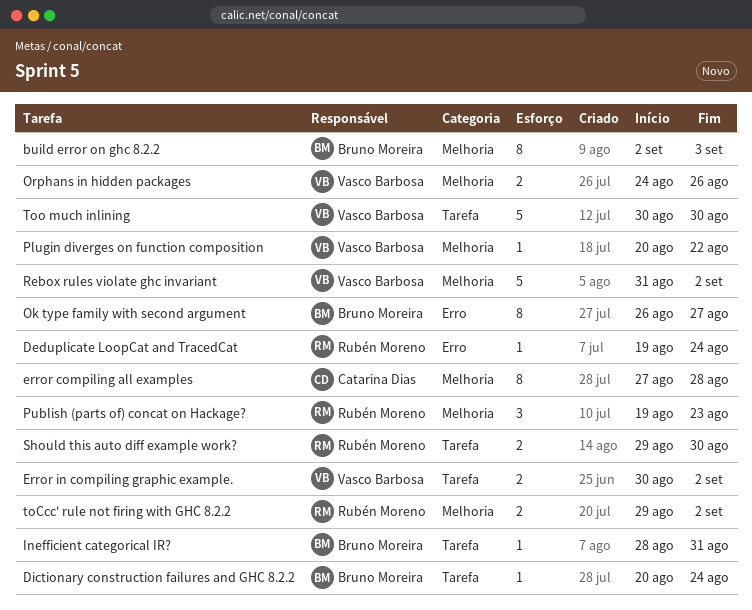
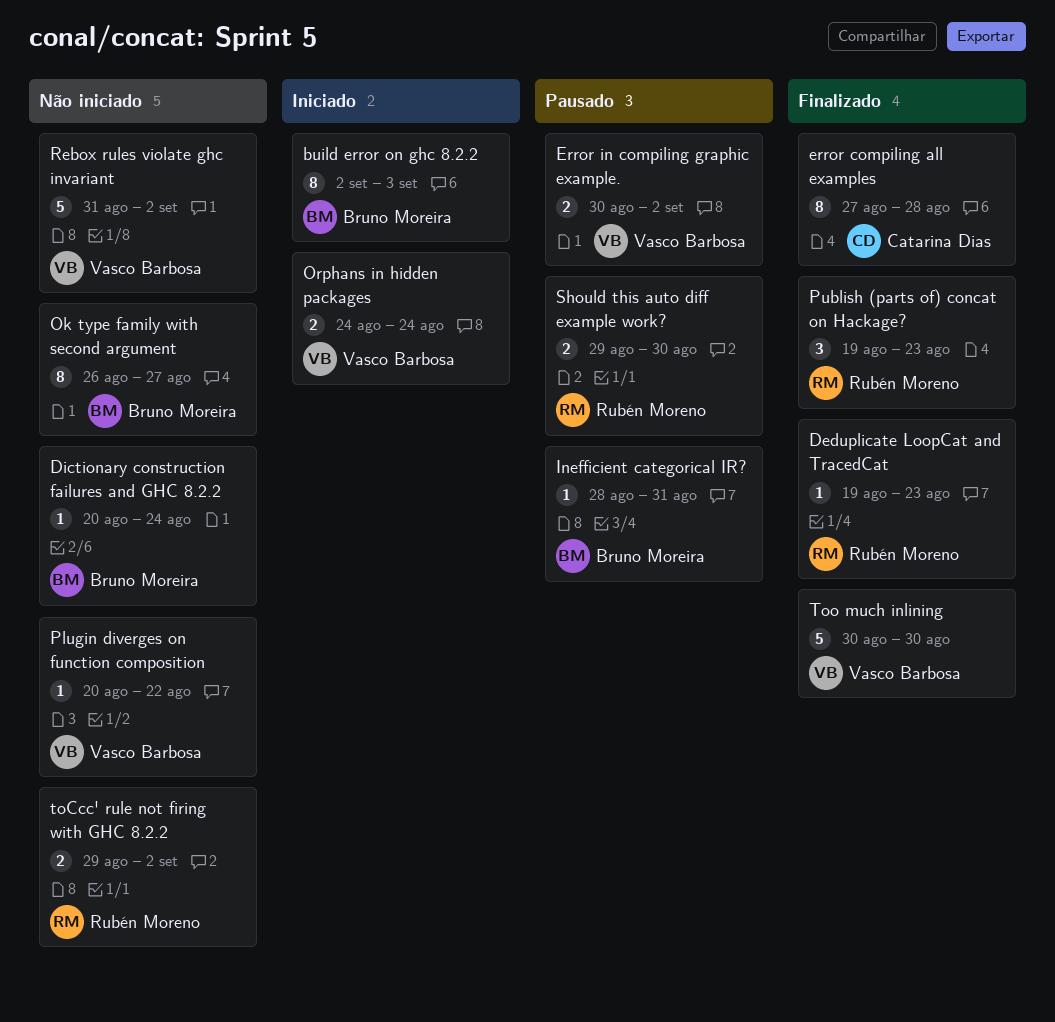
Deduplicate LoopCat and TracedCat, due: Aug 24 -> Aug 23
Orphans in hidden packages, due: Aug 26 -> Aug 24

